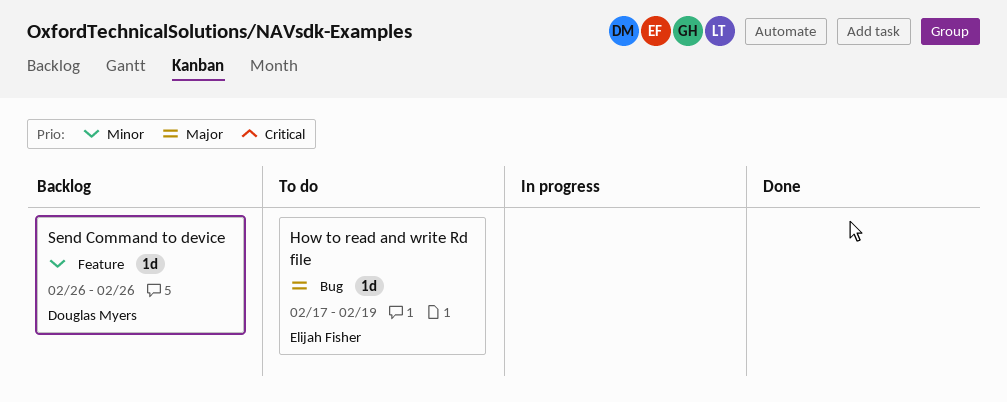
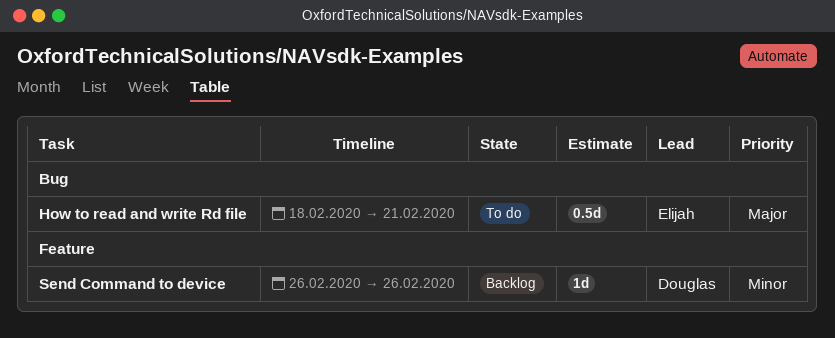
How to read and write Rd file, estimate: 1d -> 0.5d
How to read and write Rd file, start: Feb 17 -> Feb 18
How to read and write Rd file, due: Feb 19 -> Feb 21

